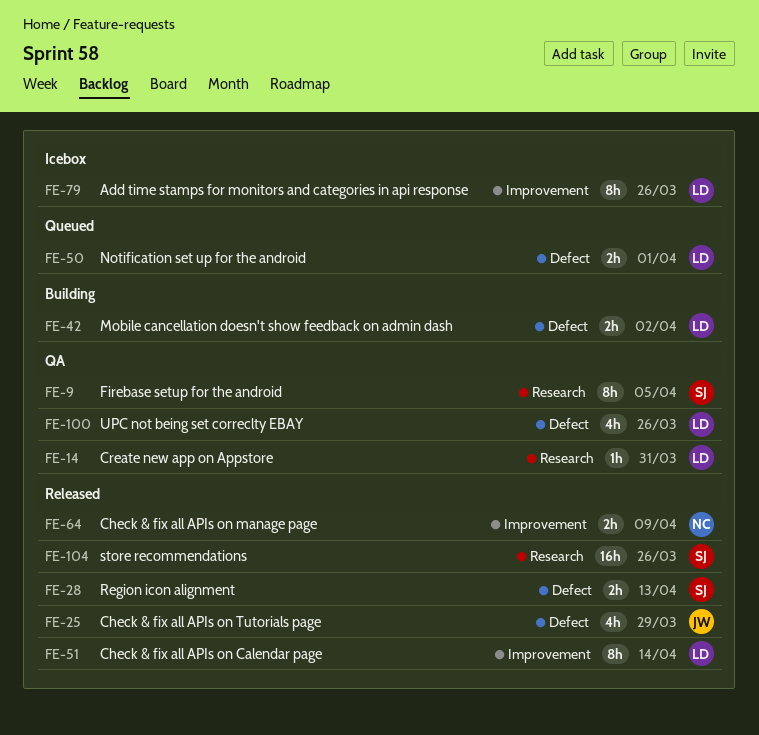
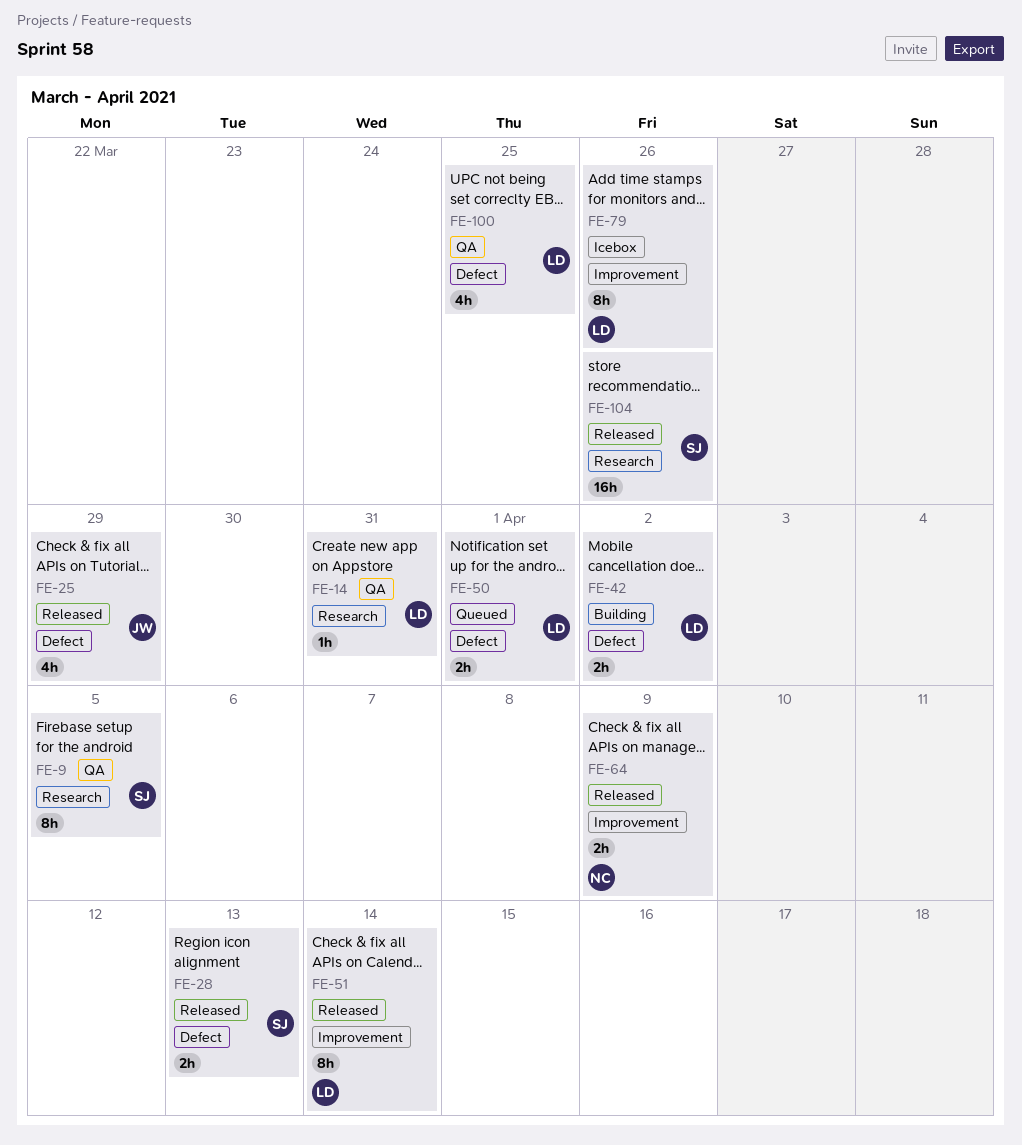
FE-100, due: Mar 26 -> Mar 25

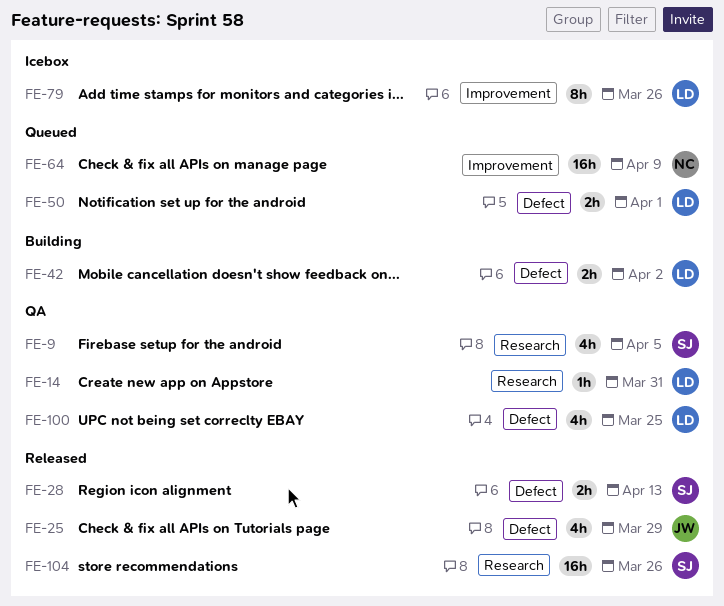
FE-9, estimate: 8h -> 4h
FE-51: present -> none
FE-64, status: Released -> Queued
FE-64, estimate: 2h -> 16h

